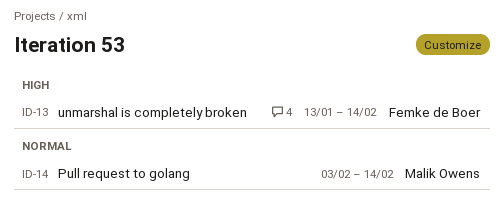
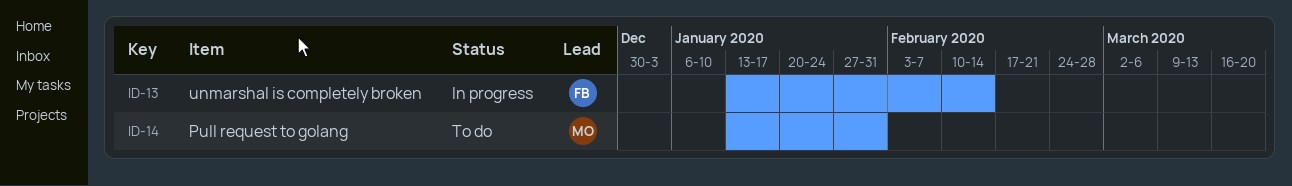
ID-14, start: Feb 3 -> Jan 13
ID-14, due: Feb 14 -> Jan 31

